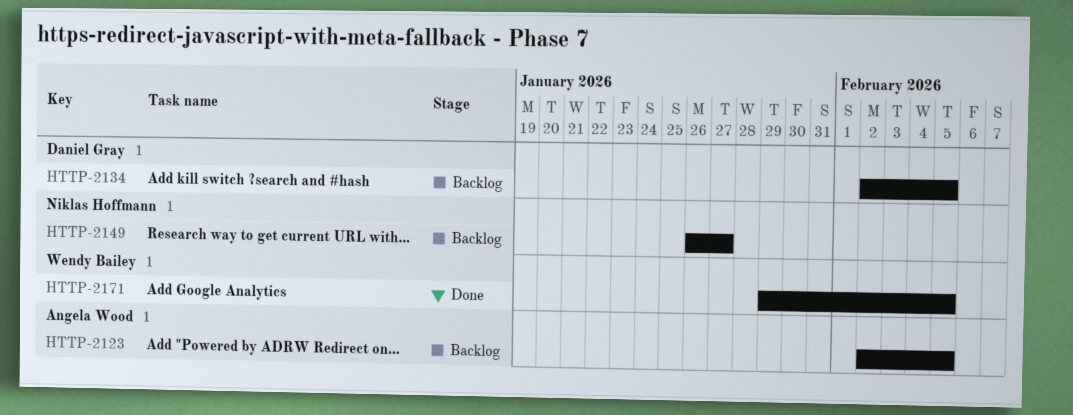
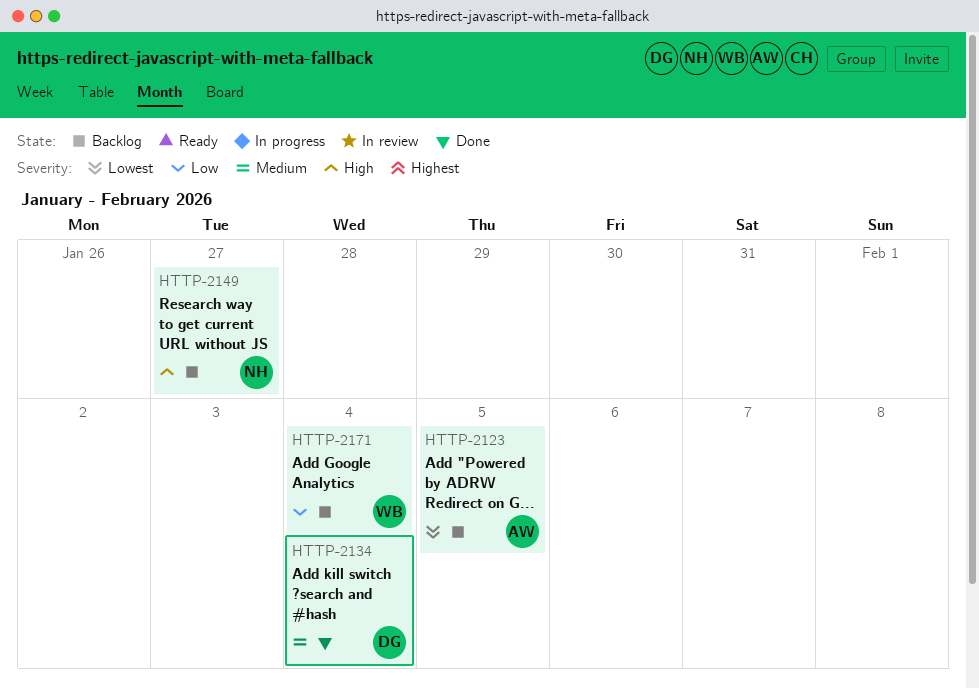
HTTP-2134, status: Backlog -> Done
HTTP-2134, due: Feb 5 -> Feb 4
HTTP-2171, status: Done -> Backlog
HTTP-2171, due: Feb 5 -> Feb 4

